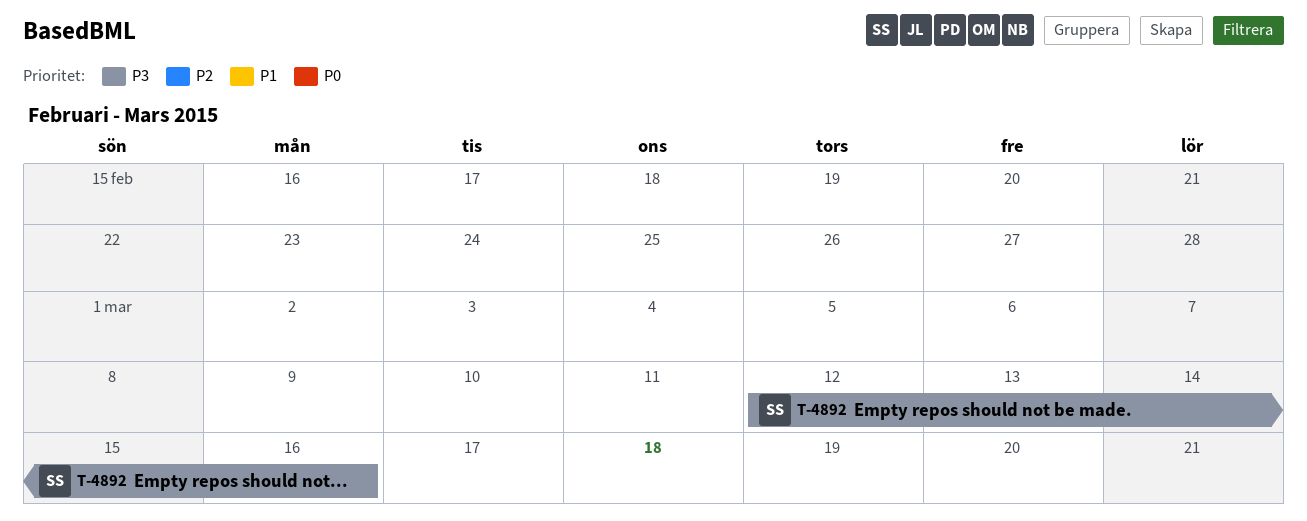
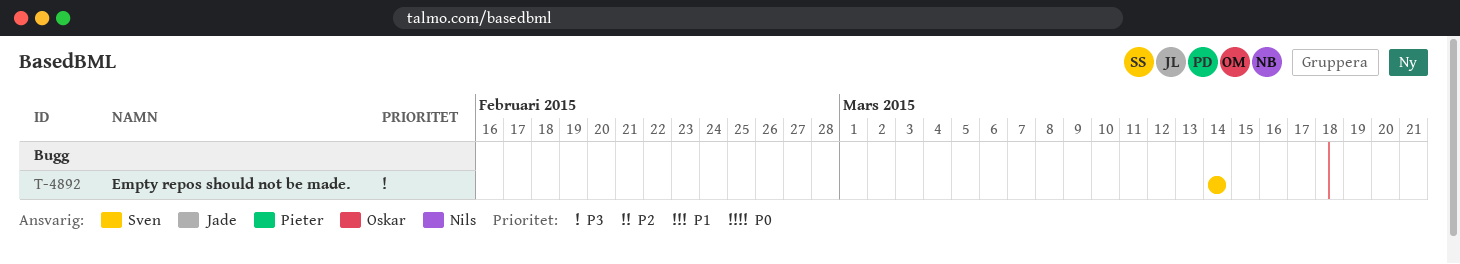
T-4892, start: Mar 12 -> Mar 14
T-4892, due: Mar 16 -> Mar 14

